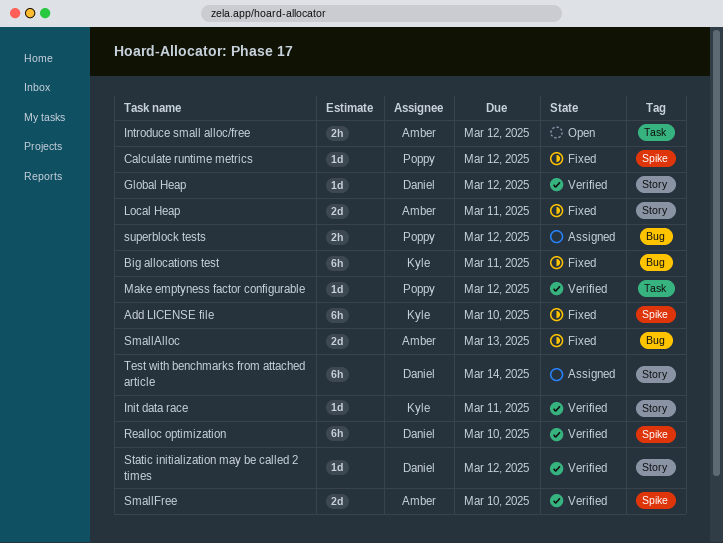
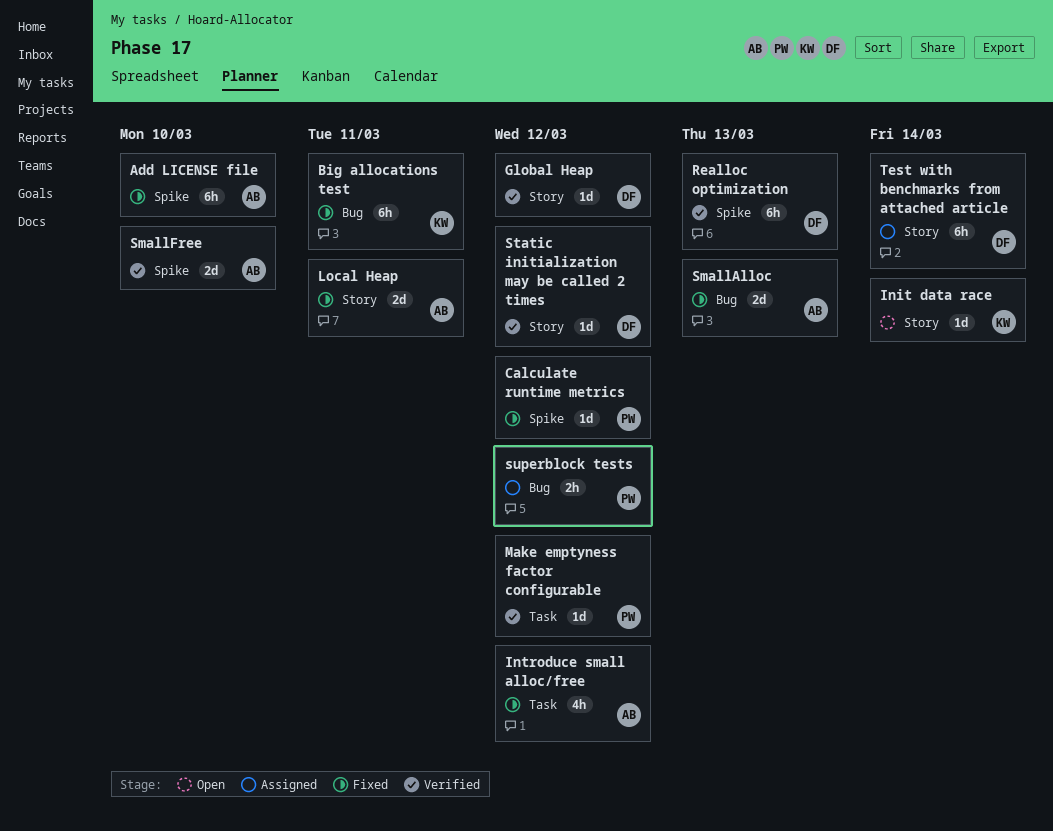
Add LICENSE file, owner: Kyle -> Amber
Init data race, status: Verified -> Open
Init data race, due: Mar 11 -> Mar 14
Introduce small alloc/free, status: Open -> Fixed
Introduce small alloc/free, estimate: 2h -> 4h
Realloc optimization, due: Mar 10 -> Mar 13

